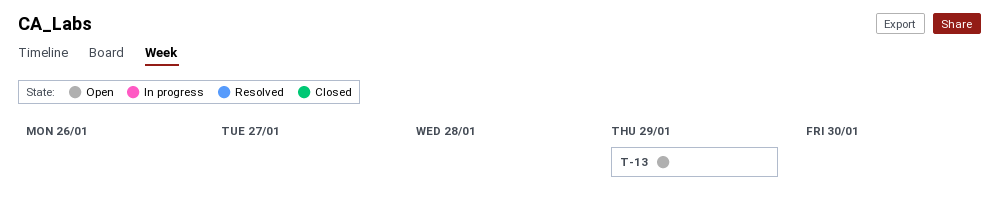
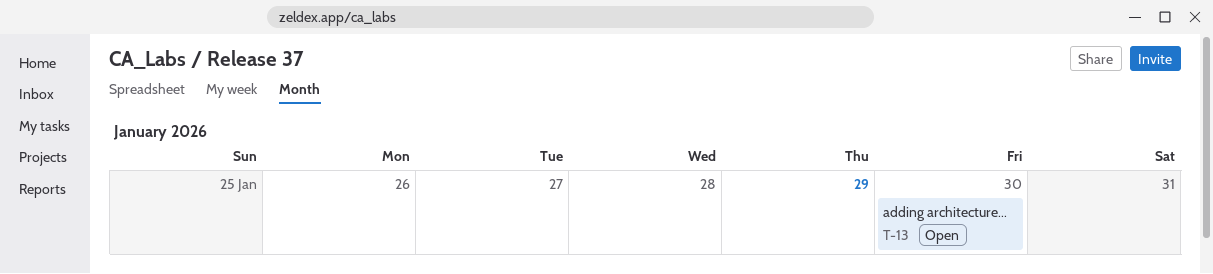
T-13, due: Jan 29 -> Jan 30

